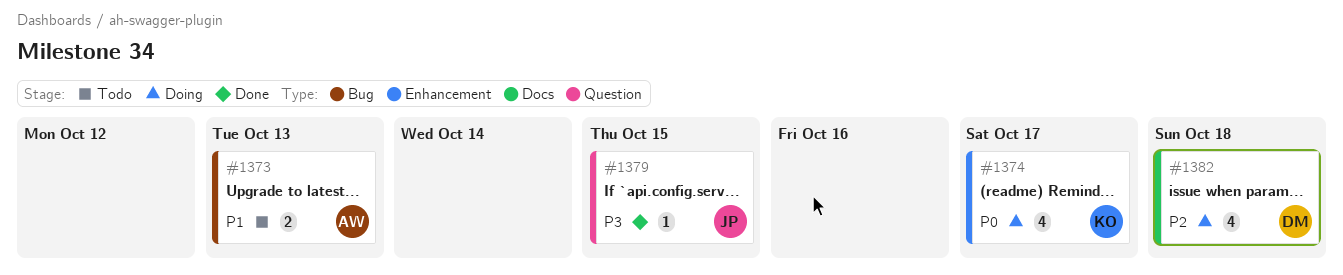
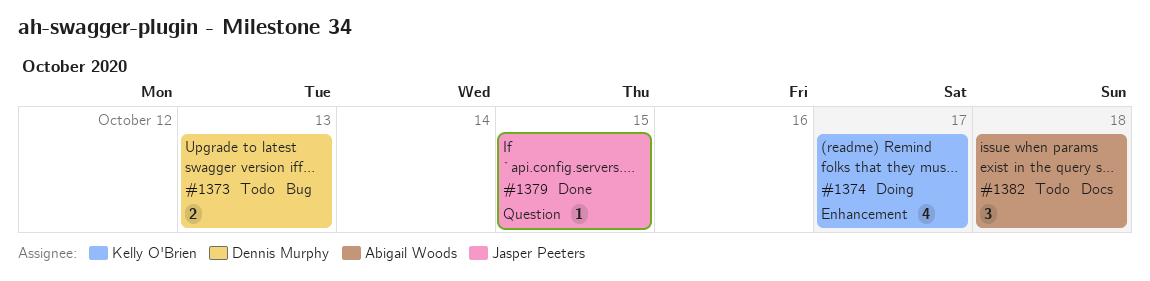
#1373, owner: Abigail Woods -> Dennis Murphy
#1382, status: Doing -> Todo
#1382, owner: Dennis Murphy -> Abigail Woods
#1382, estimate: 4 -> 3

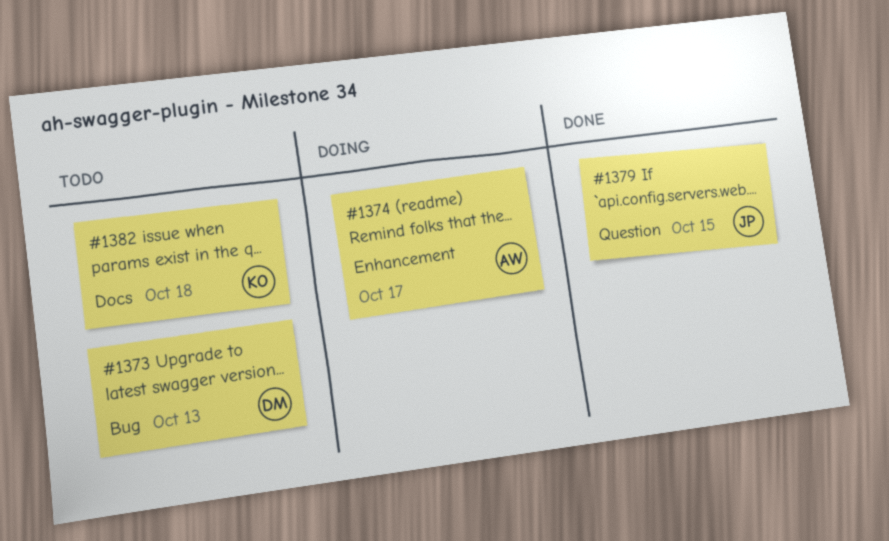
#1374, owner: Kelly O'Brien -> Abigail Woods
#1382, owner: Abigail Woods -> Kelly O'Brien

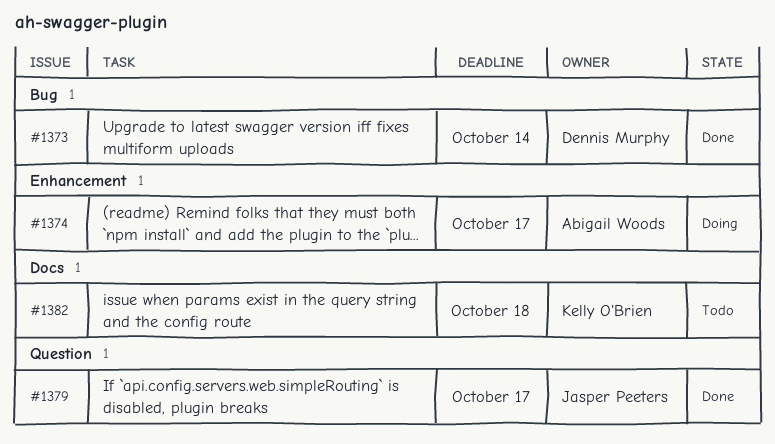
#1373, status: Todo -> Done
#1373, due: Oct 13 -> Oct 14
#1379, due: Oct 15 -> Oct 17

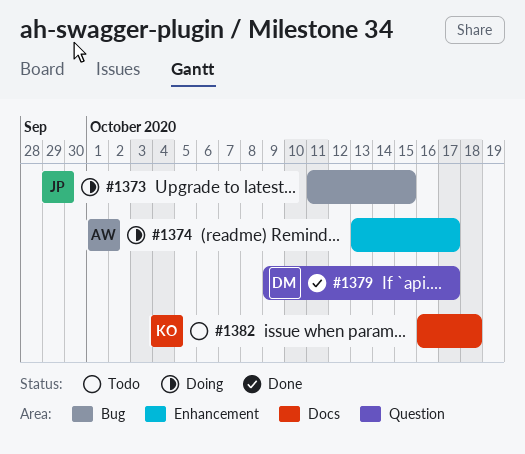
#1373, status: Done -> Doing
#1373, owner: Dennis Murphy -> Jasper Peeters
#1373, due: Oct 14 -> Oct 15
#1379, owner: Jasper Peeters -> Dennis Murphy

